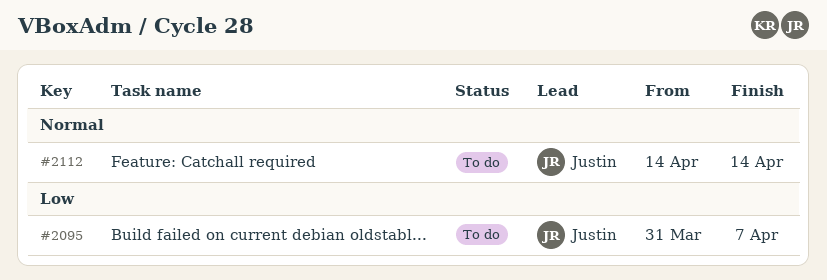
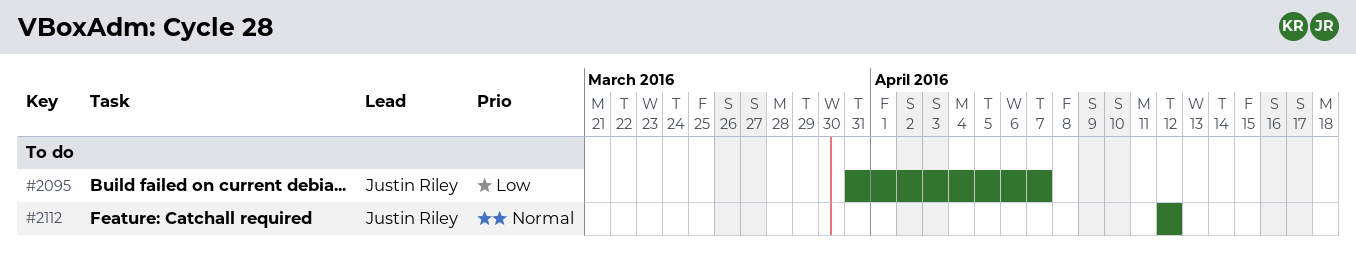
#2112, start: Apr 14 -> Apr 12
#2112, due: Apr 14 -> Apr 12

